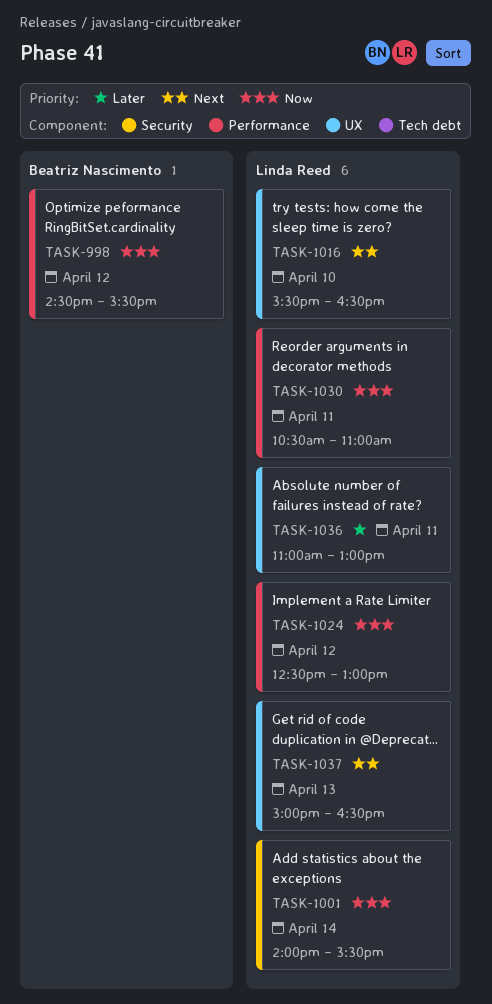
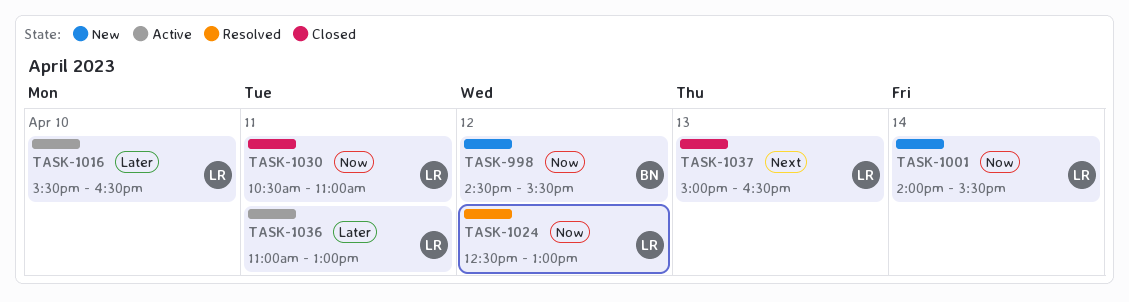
TASK-1016, priority: Next -> Later

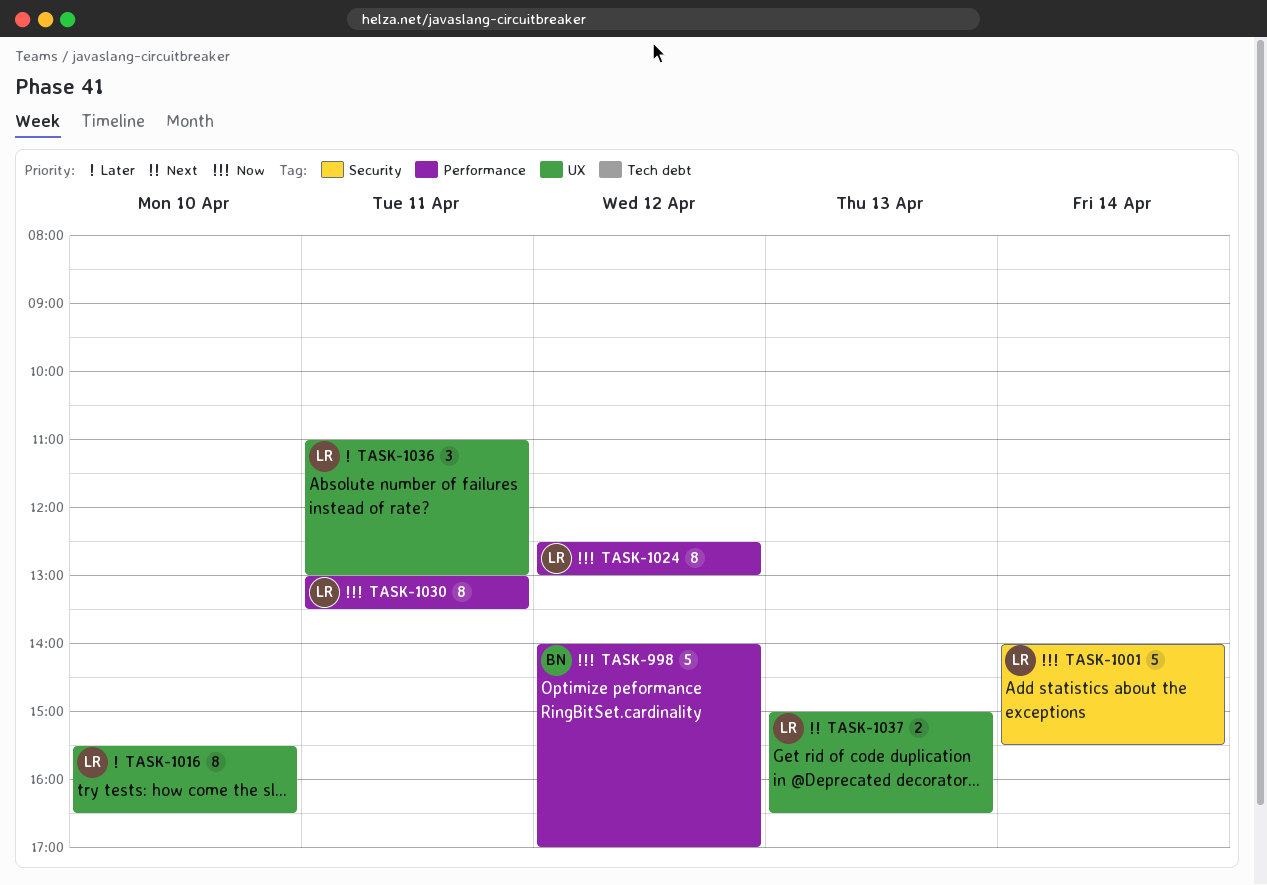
TASK-998, begins: 14:30 -> 14:00
TASK-998, ends: 15:30 -> 17:00
TASK-1030, begins: 10:30 -> 13:00
TASK-1030, ends: 11:00 -> 13:30

